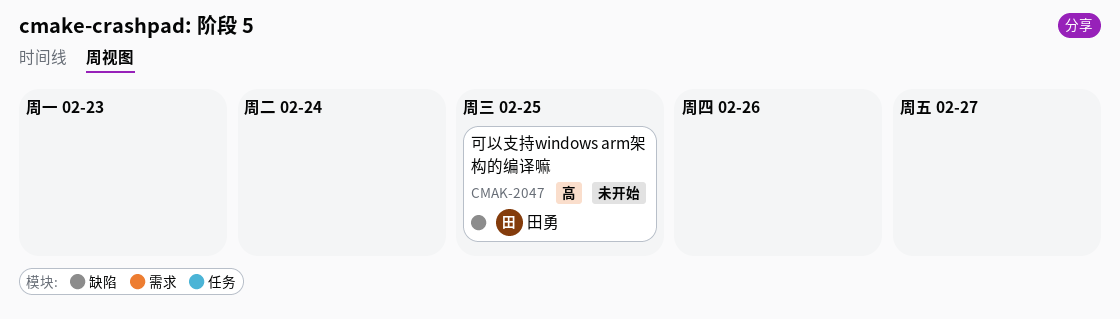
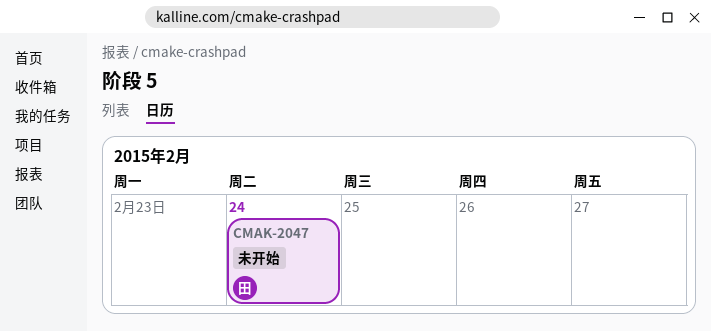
CMAK-2047, due: Feb 25 -> Feb 24

